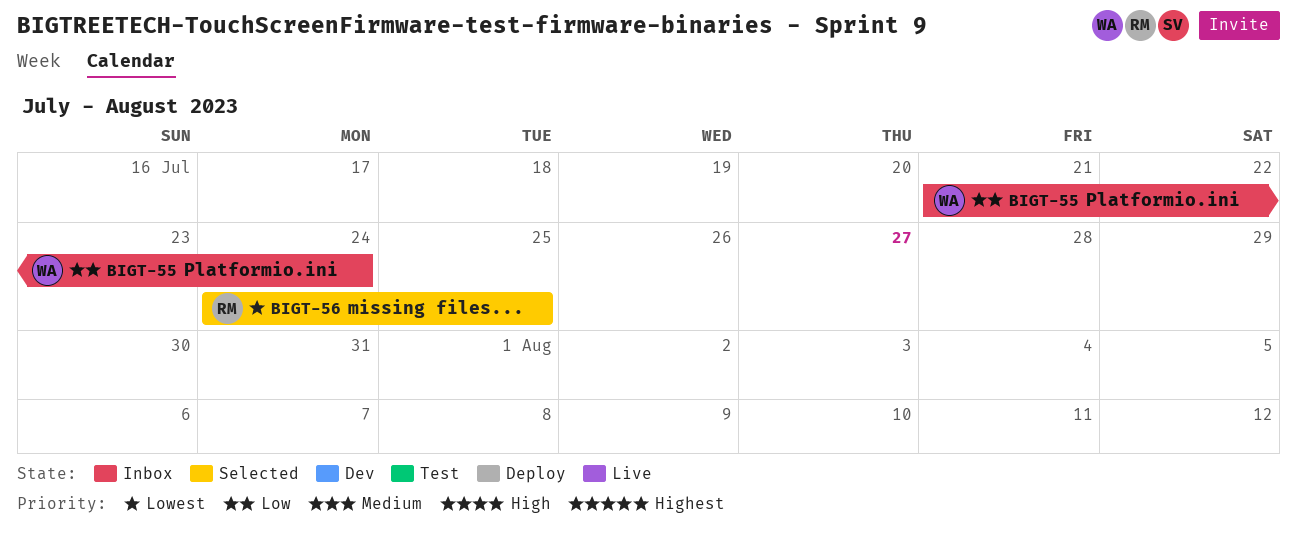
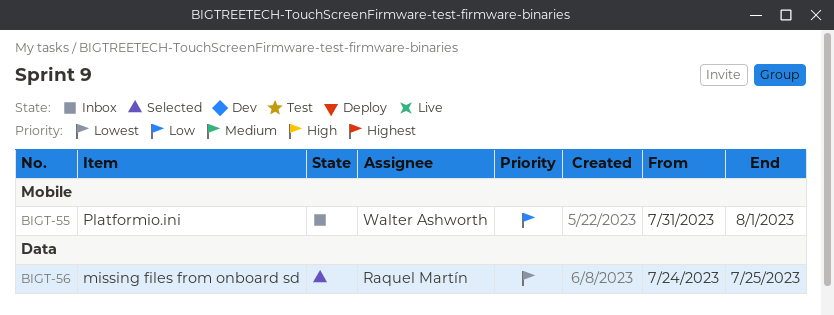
BIGT-55, start: Jul 21 -> Jul 31
BIGT-55, due: Jul 24 -> Aug 1

